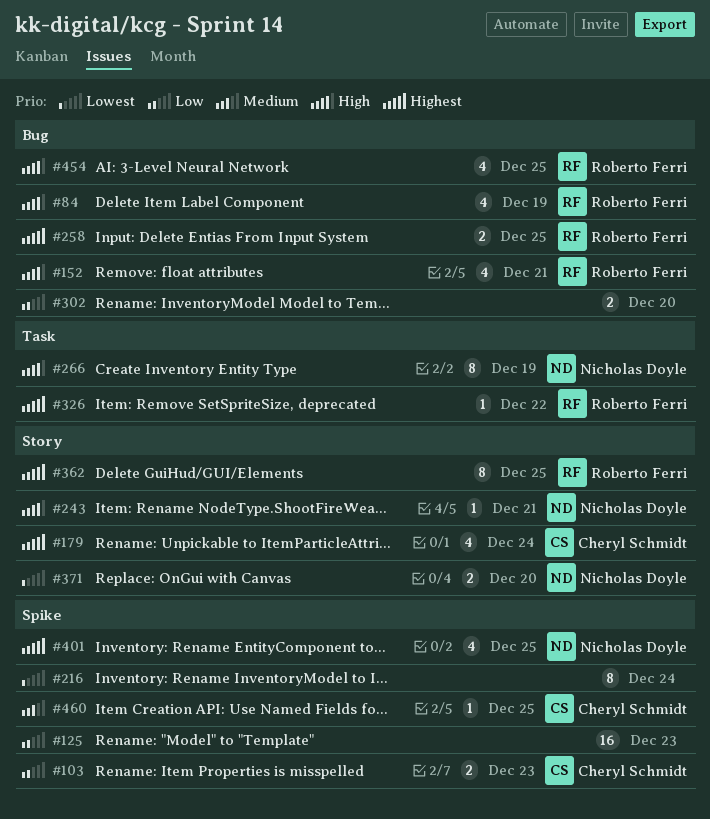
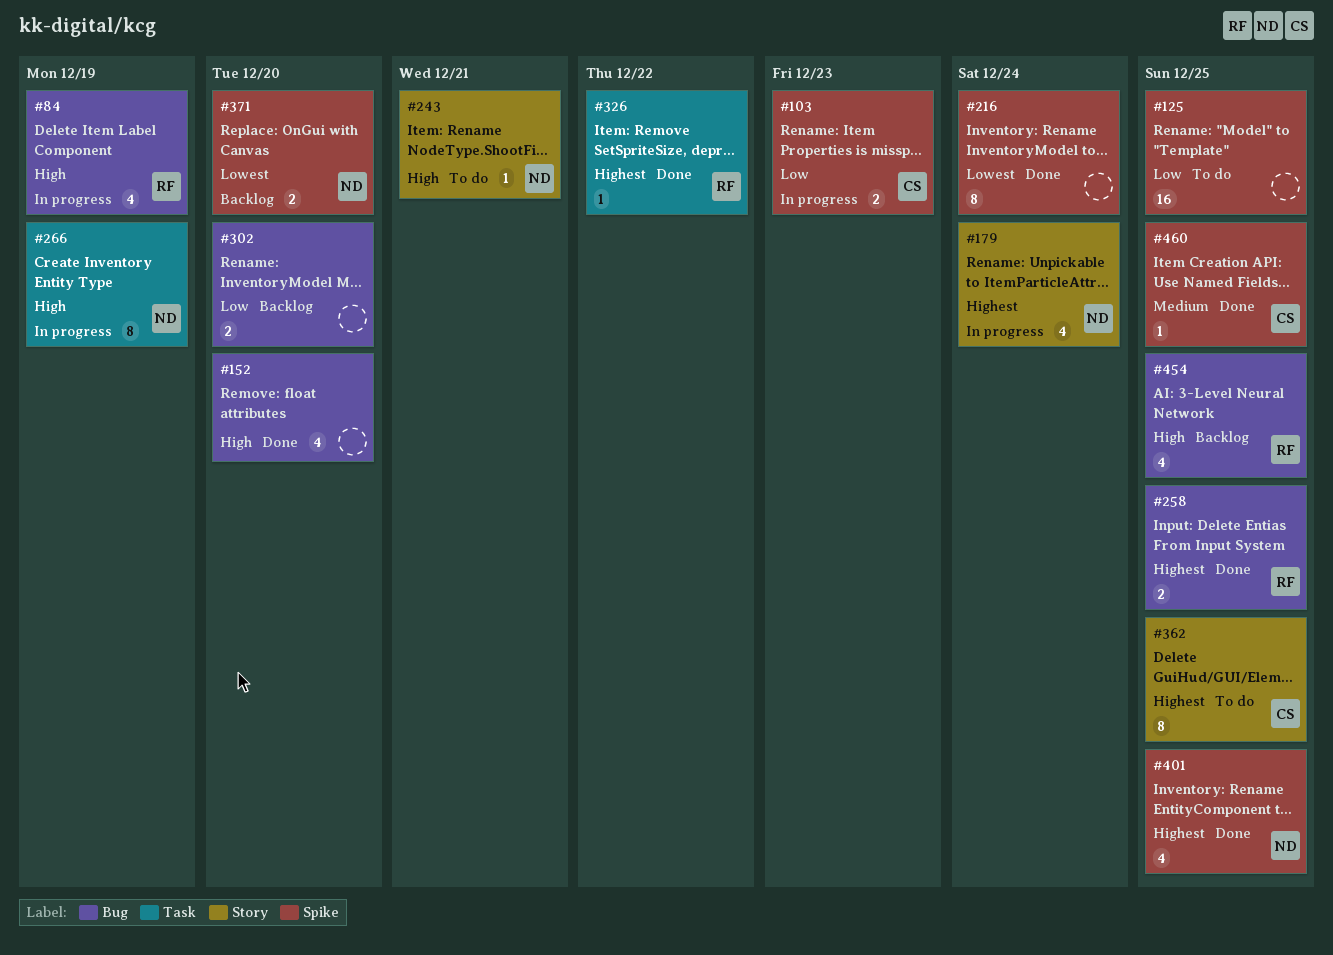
#125, due: Dec 23 -> Dec 25
#152, owner: Roberto Ferri -> none
#152, due: Dec 21 -> Dec 20
#179, owner: Cheryl Schmidt -> Nicholas Doyle
#362, owner: Roberto Ferri -> Cheryl Schmidt
#371, label: Story -> Spike

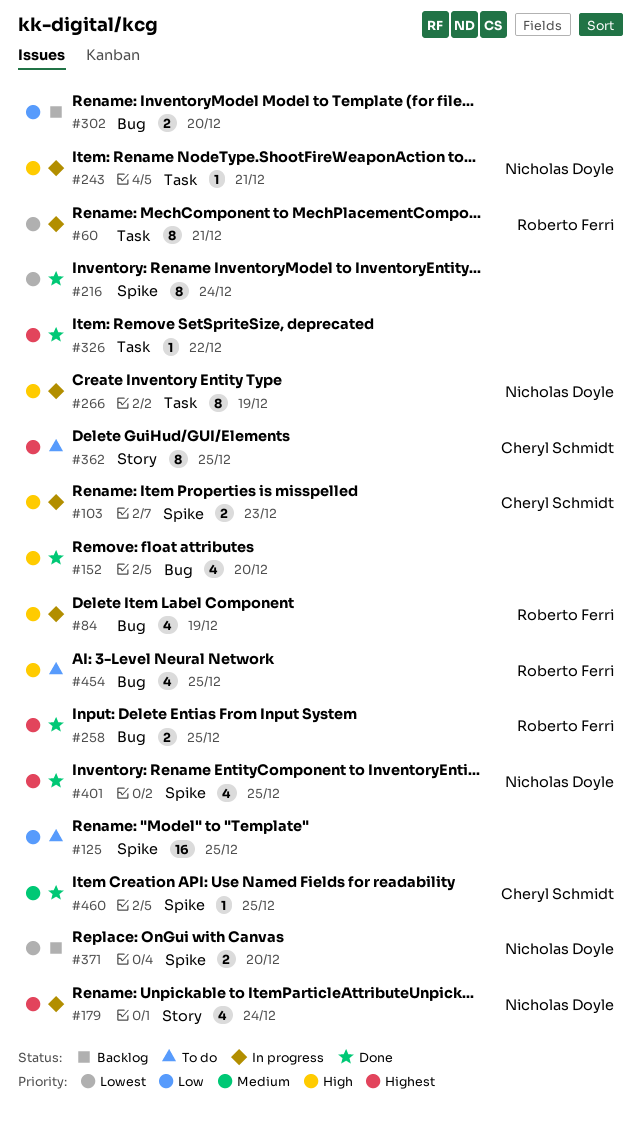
#60: none -> present
#103, priority: Low -> High
#243, status: To do -> In progress
#243, label: Story -> Task
#326, owner: Roberto Ferri -> none
#454, status: Backlog -> To do

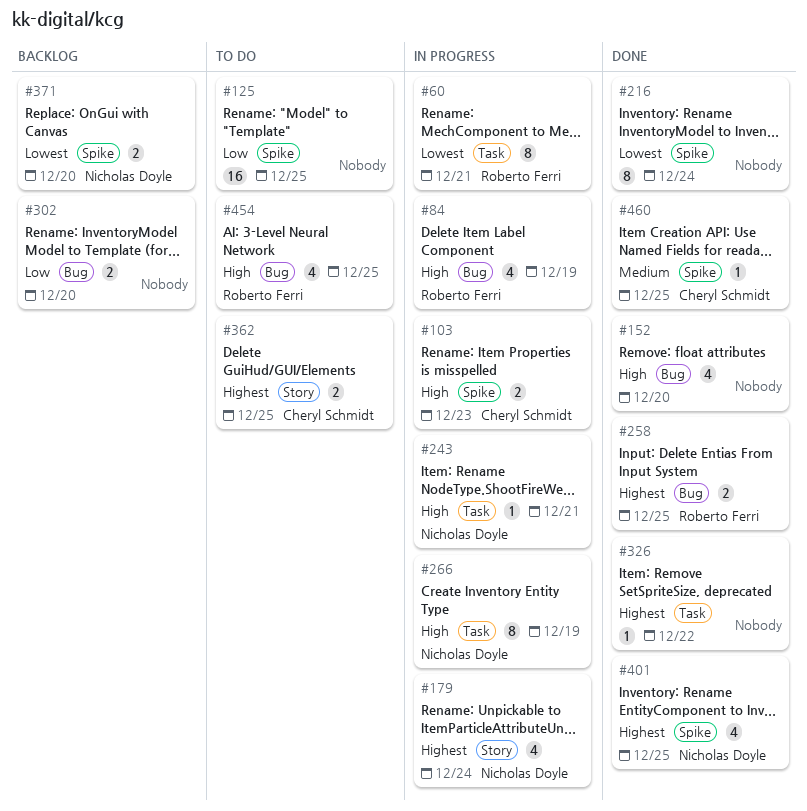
#362, estimate: 8 -> 2

